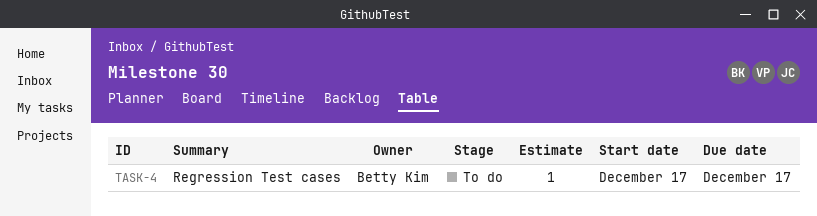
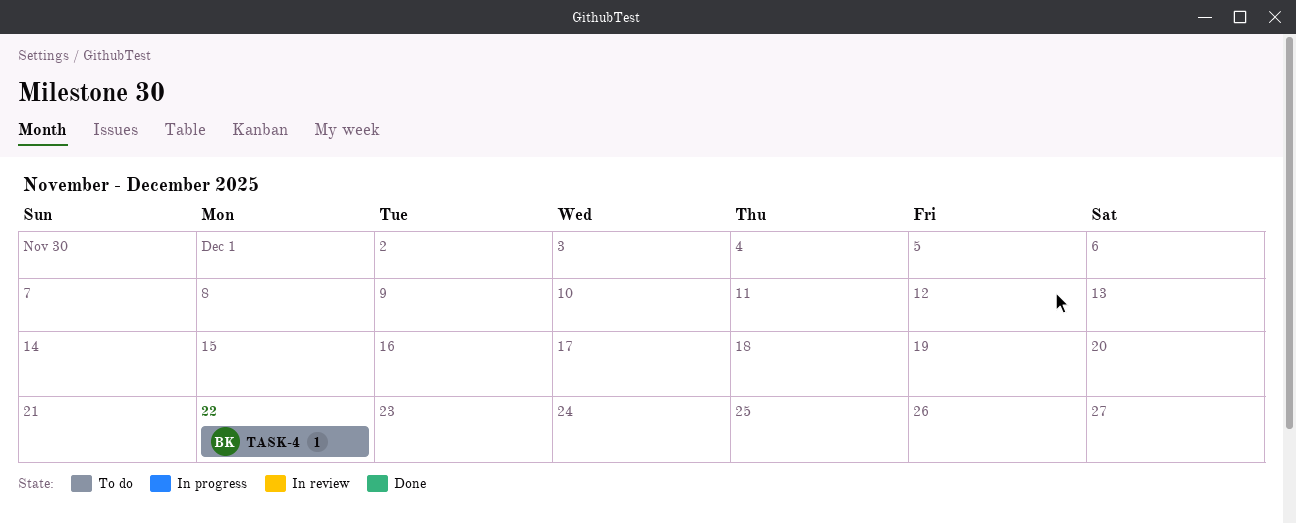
TASK-4, start: Dec 17 -> Dec 22
TASK-4, due: Dec 17 -> Dec 22

